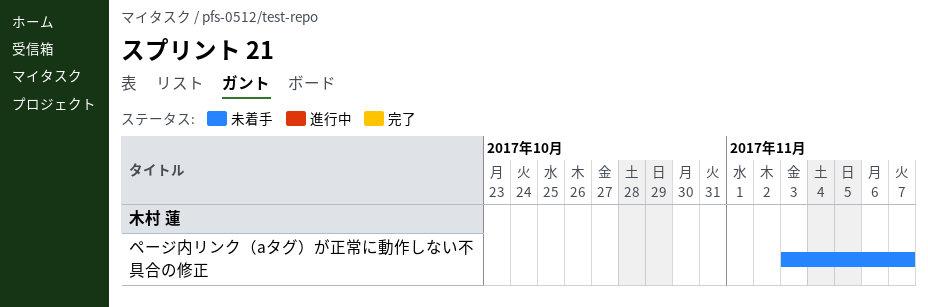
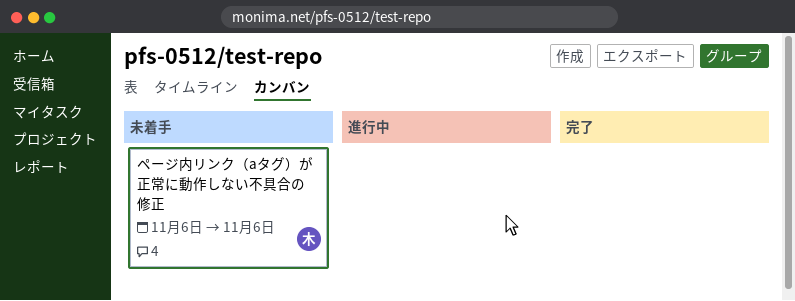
ページ内リンク（aタグ）が正常に動作しない不具合の修正, start: Nov 3 -> Nov 6
ページ内リンク（aタグ）が正常に動作しない不具合の修正, due: Nov 7 -> Nov 6

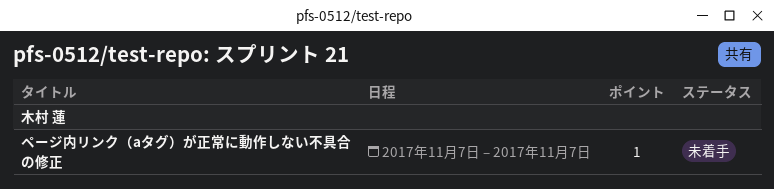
ページ内リンク（aタグ）が正常に動作しない不具合の修正, start: Nov 6 -> Nov 7
ページ内リンク（aタグ）が正常に動作しない不具合の修正, due: Nov 6 -> Nov 7

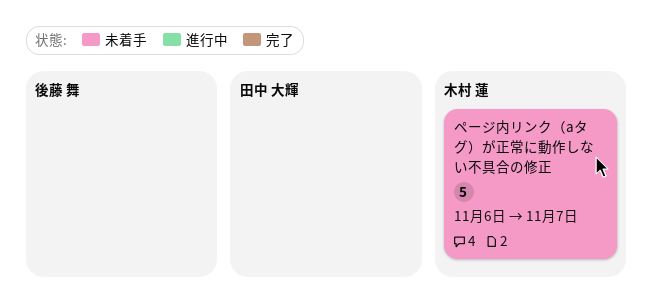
ページ内リンク（aタグ）が正常に動作しない不具合の修正, estimate: 1 -> 5
ページ内リンク（aタグ）が正常に動作しない不具合の修正, start: Nov 7 -> Nov 6

